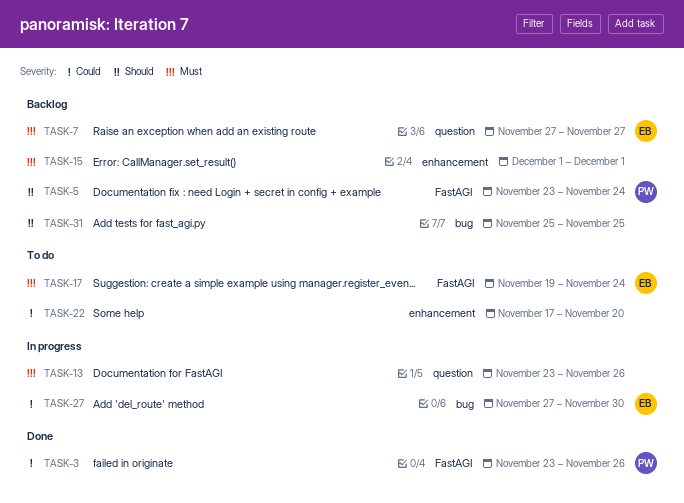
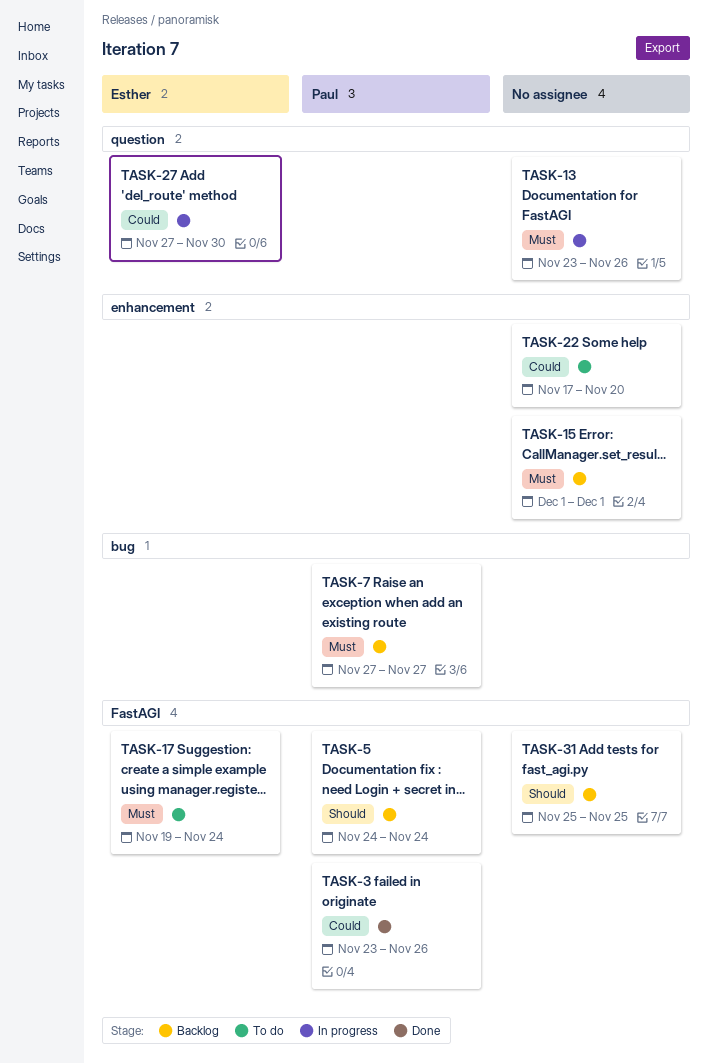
TASK-5, start: Nov 23 -> Nov 24
TASK-7, owner: Esther -> Paul
TASK-7, label: question -> bug
TASK-27, label: bug -> question
TASK-31, label: bug -> FastAGI

